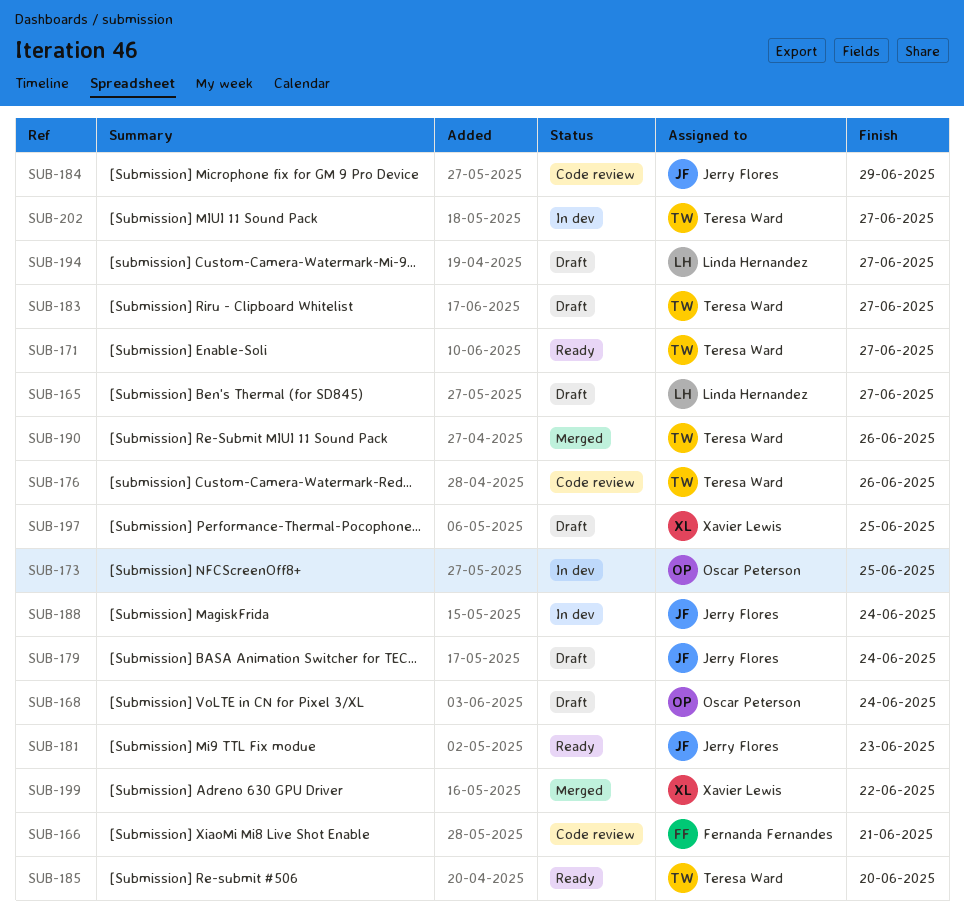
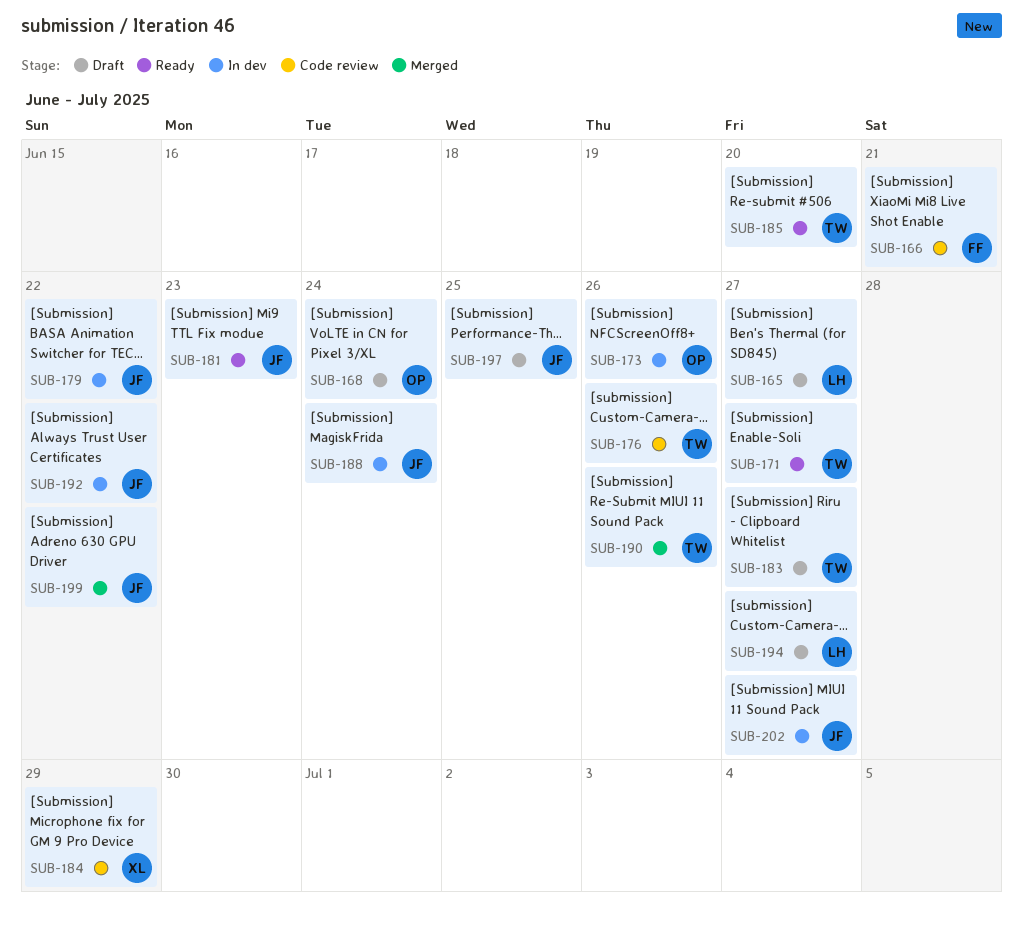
SUB-173, due: Jun 25 -> Jun 26
SUB-179, status: Draft -> In dev
SUB-179, due: Jun 24 -> Jun 22
SUB-184, owner: Jerry Flores -> Xavier Lewis
SUB-192: none -> present
SUB-197, owner: Xavier Lewis -> Jerry Flores
SUB-199, owner: Xavier Lewis -> Jerry Flores
SUB-202, owner: Teresa Ward -> Jerry Flores

